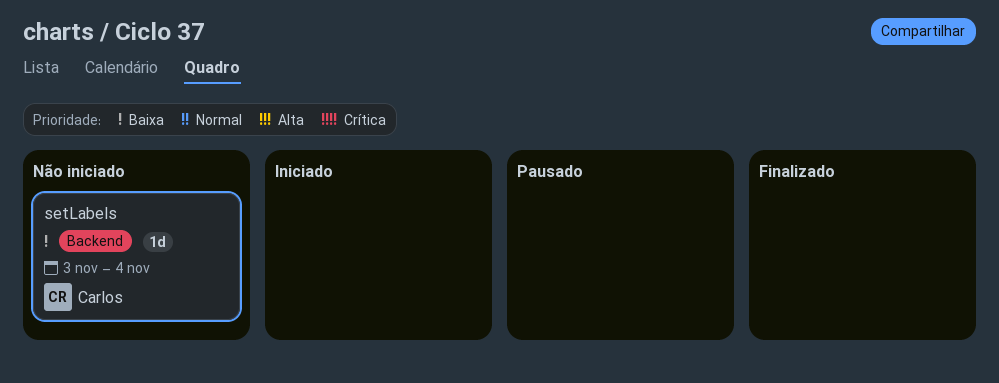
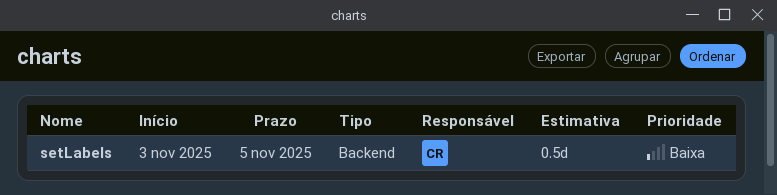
setLabels, estimate: 1d -> 0.5d
setLabels, due: Nov 4 -> Nov 5

